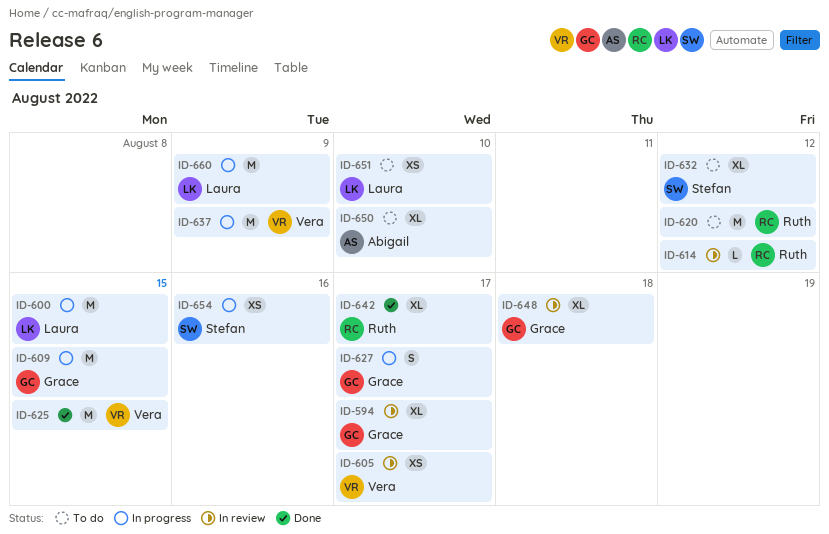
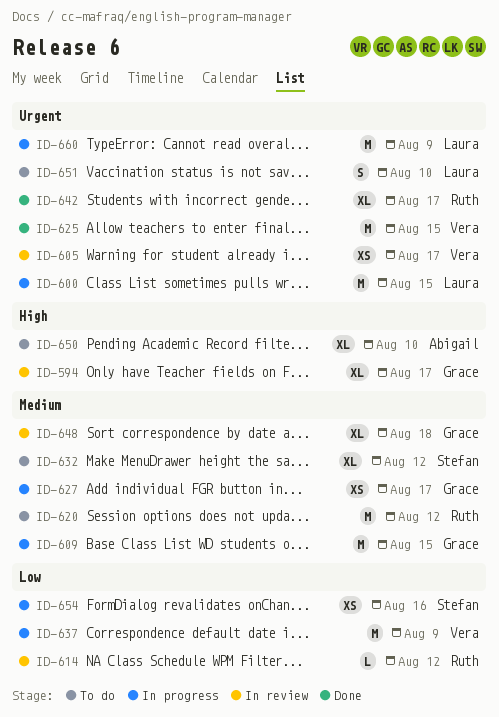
ID-627, estimate: S -> XS
ID-651, estimate: XS -> S

